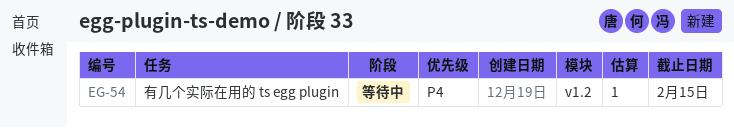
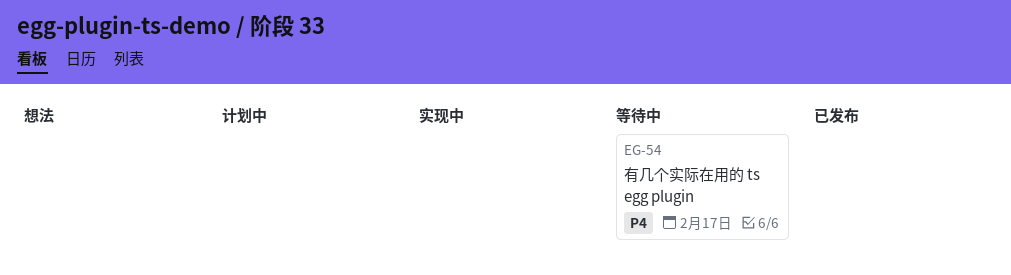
EG-54, due: Feb 15 -> Feb 17

